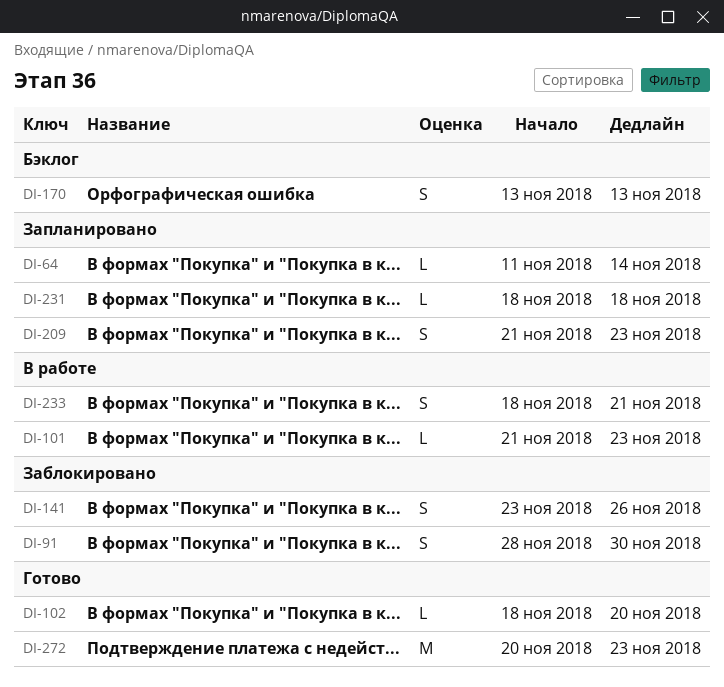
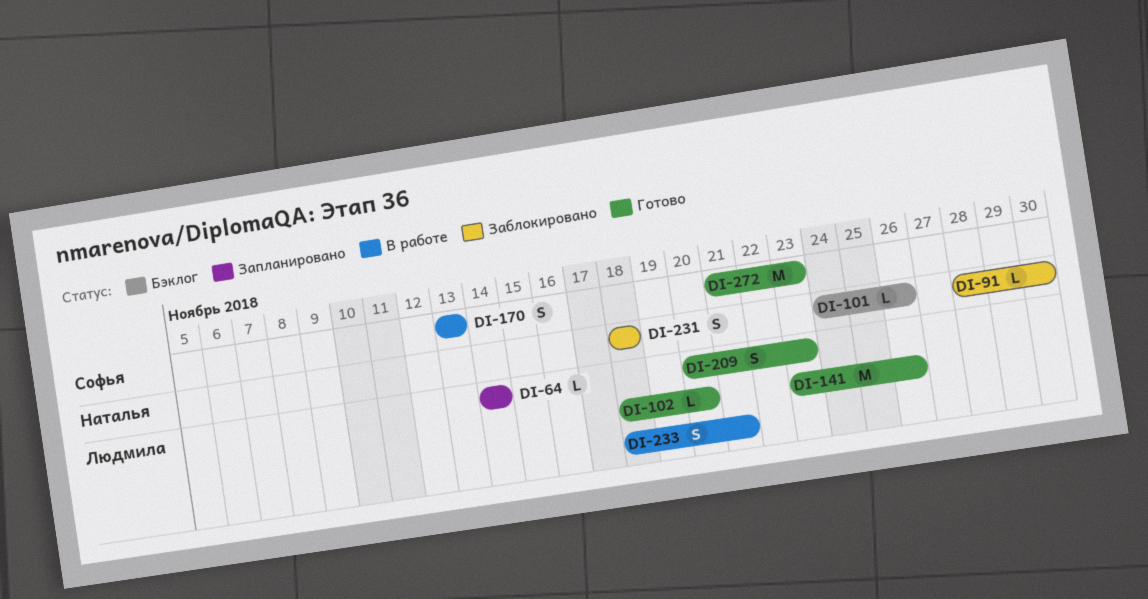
DI-64, start: Nov 11 -> Nov 14
DI-91, estimate: S -> L
DI-101, status: В работе -> Бэклог
DI-101, start: Nov 21 -> Nov 24
DI-101, due: Nov 23 -> Nov 26
DI-141, status: Заблокировано -> Готово
DI-141, estimate: S -> M
DI-170, status: Бэклог -> В работе
DI-209, status: Запланировано -> Готово
DI-209, start: Nov 21 -> Nov 20
DI-231, status: Запланировано -> Заблокировано
DI-231, estimate: L -> S
DI-272, start: Nov 20 -> Nov 21

